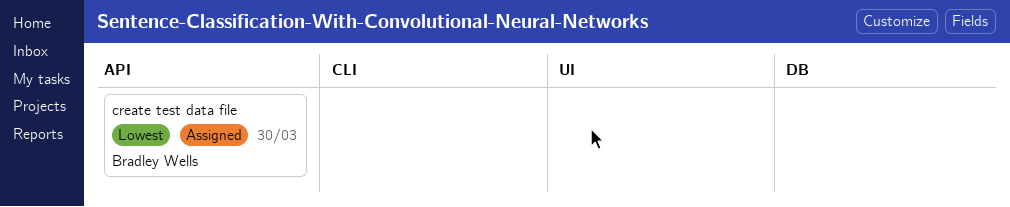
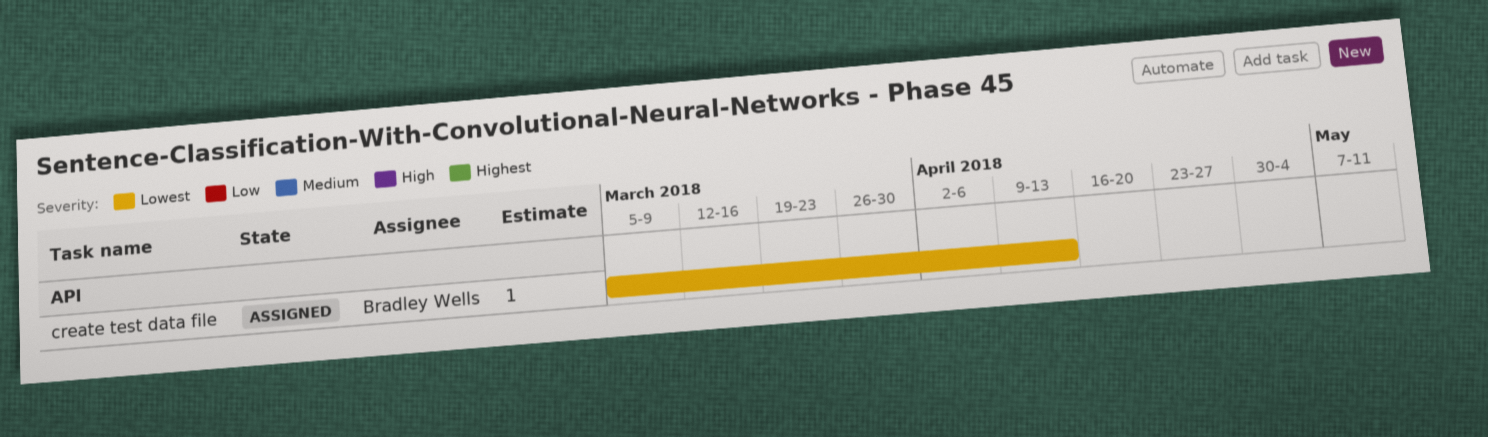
create test data file, due: Mar 30 -> Apr 13

